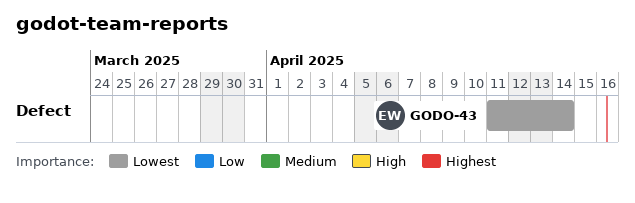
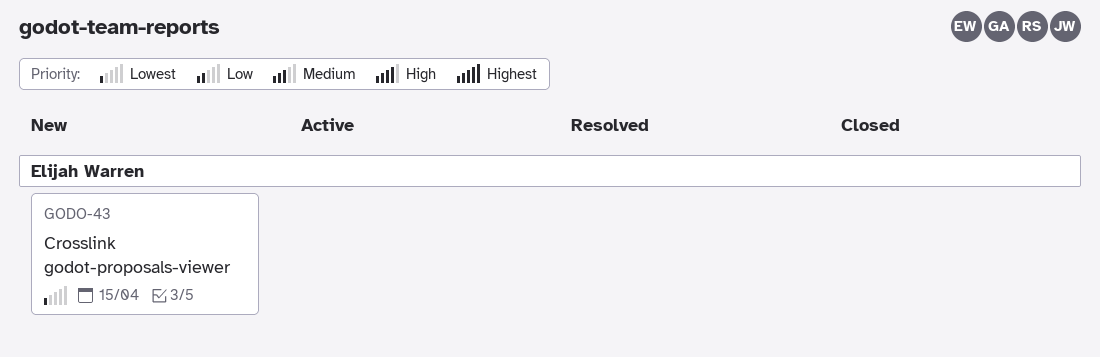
GODO-43, due: Apr 14 -> Apr 15

